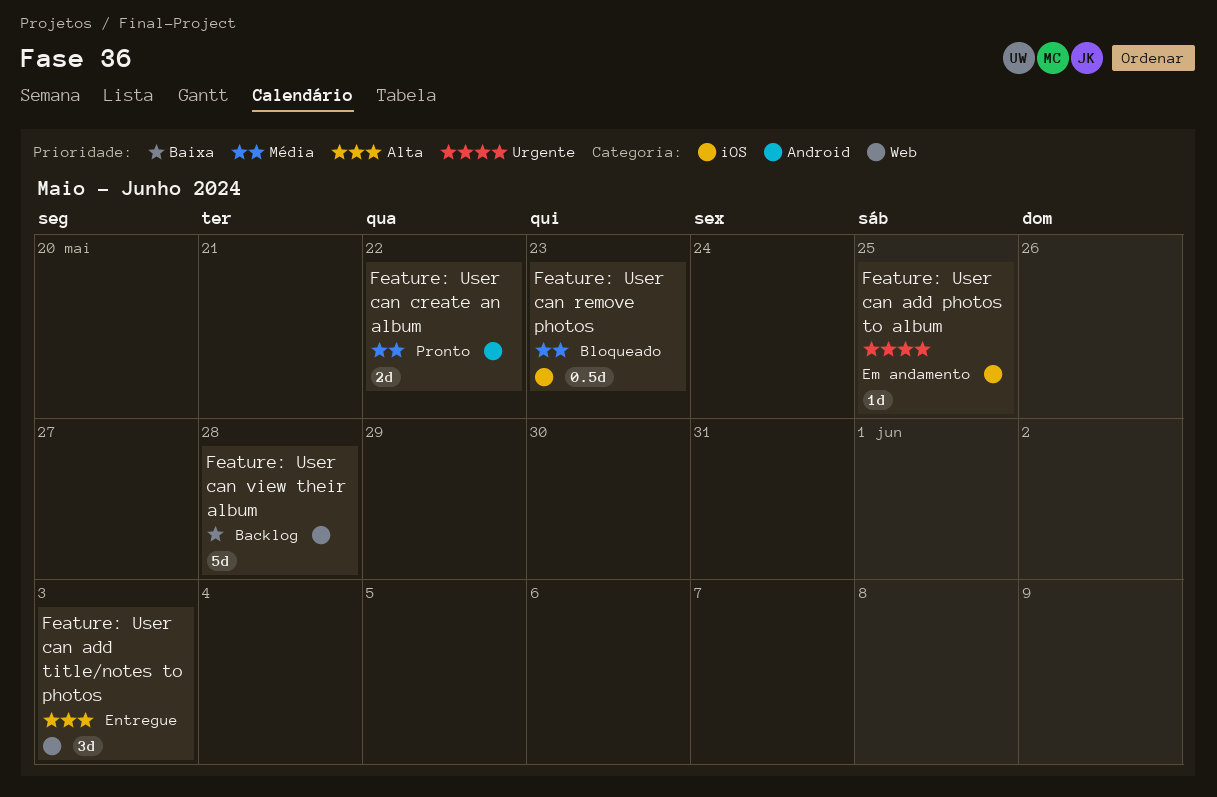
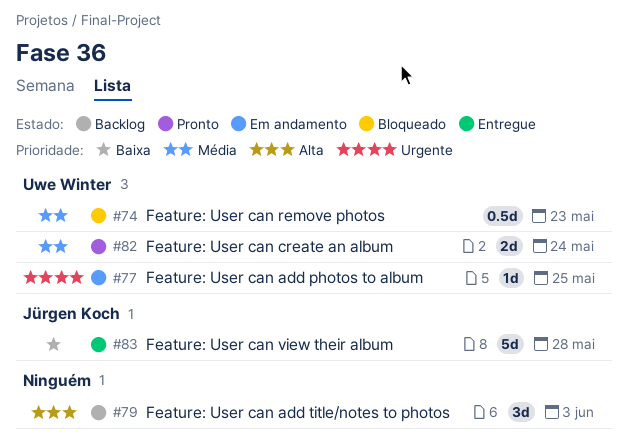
Feature: User can add title/notes to photos, status: Entregue -> Backlog
Feature: User can create an album, due: May 22 -> May 24
Feature: User can view their album, status: Backlog -> Entregue

